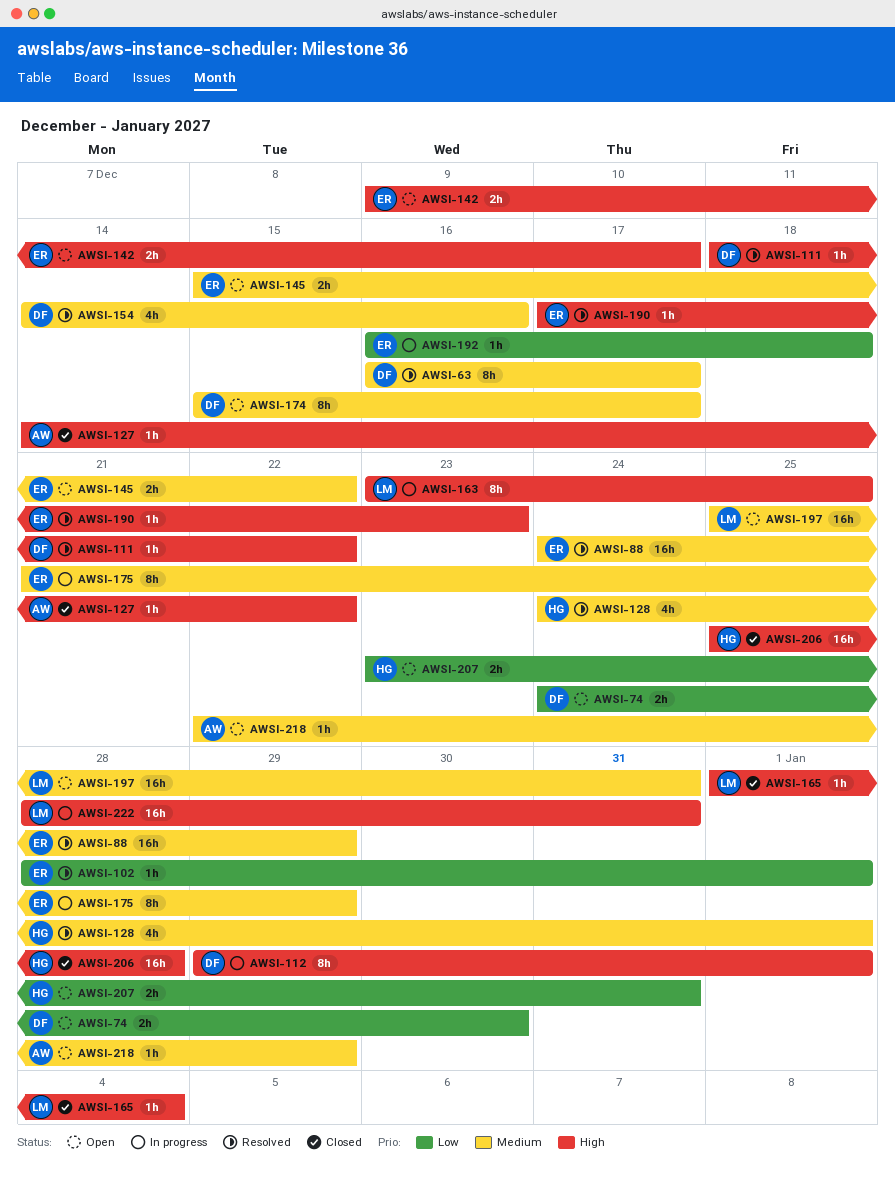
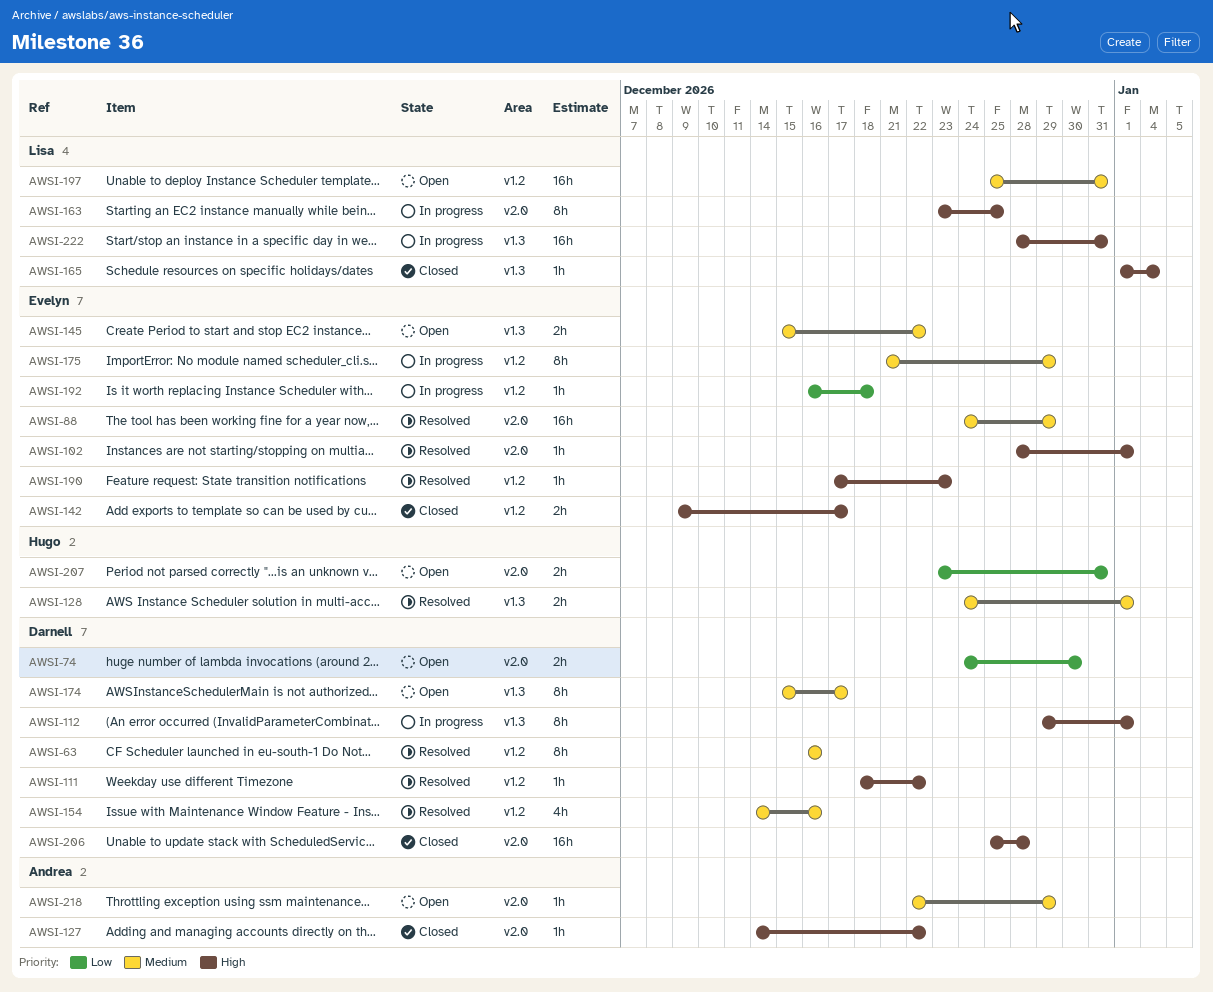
AWSI-63, due: Dec 17 -> Dec 16
AWSI-102, priority: Low -> High
AWSI-128, estimate: 4h -> 2h
AWSI-142, status: Open -> Closed
AWSI-206, owner: Hugo -> Darnell

